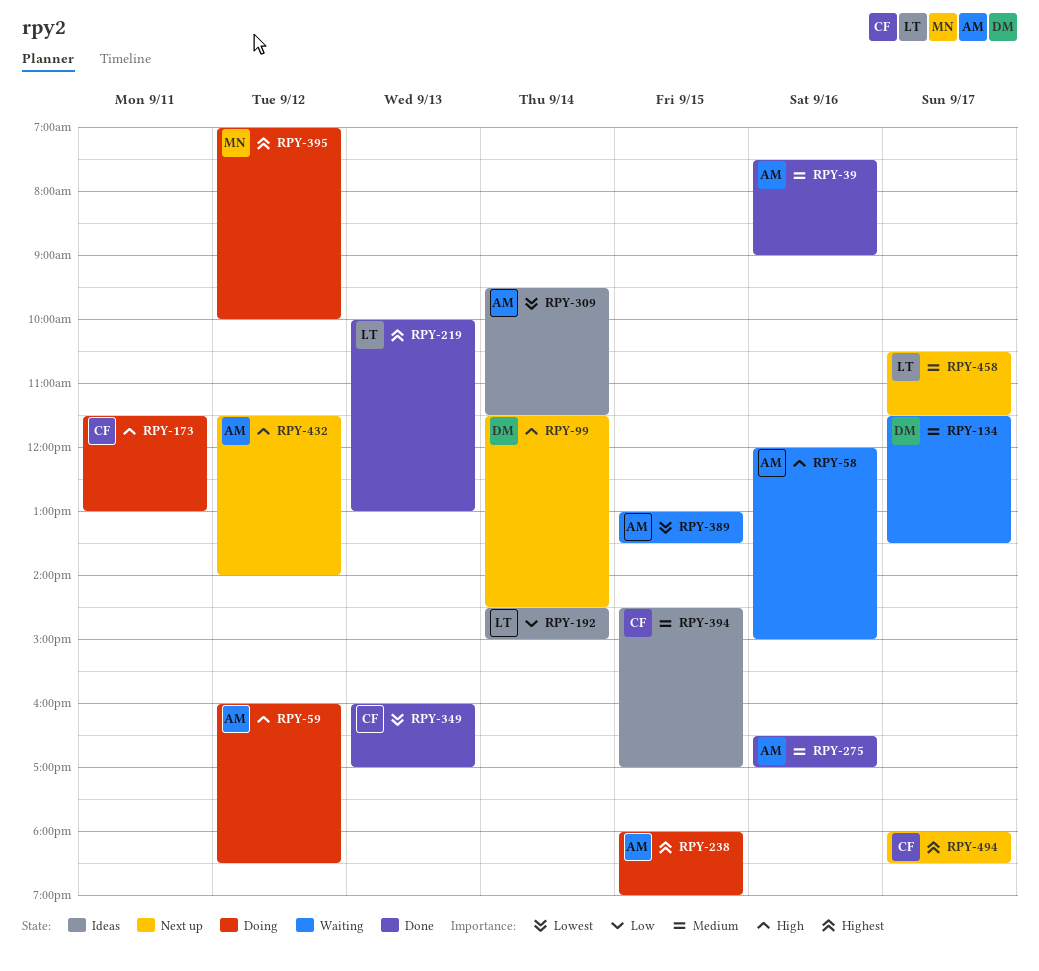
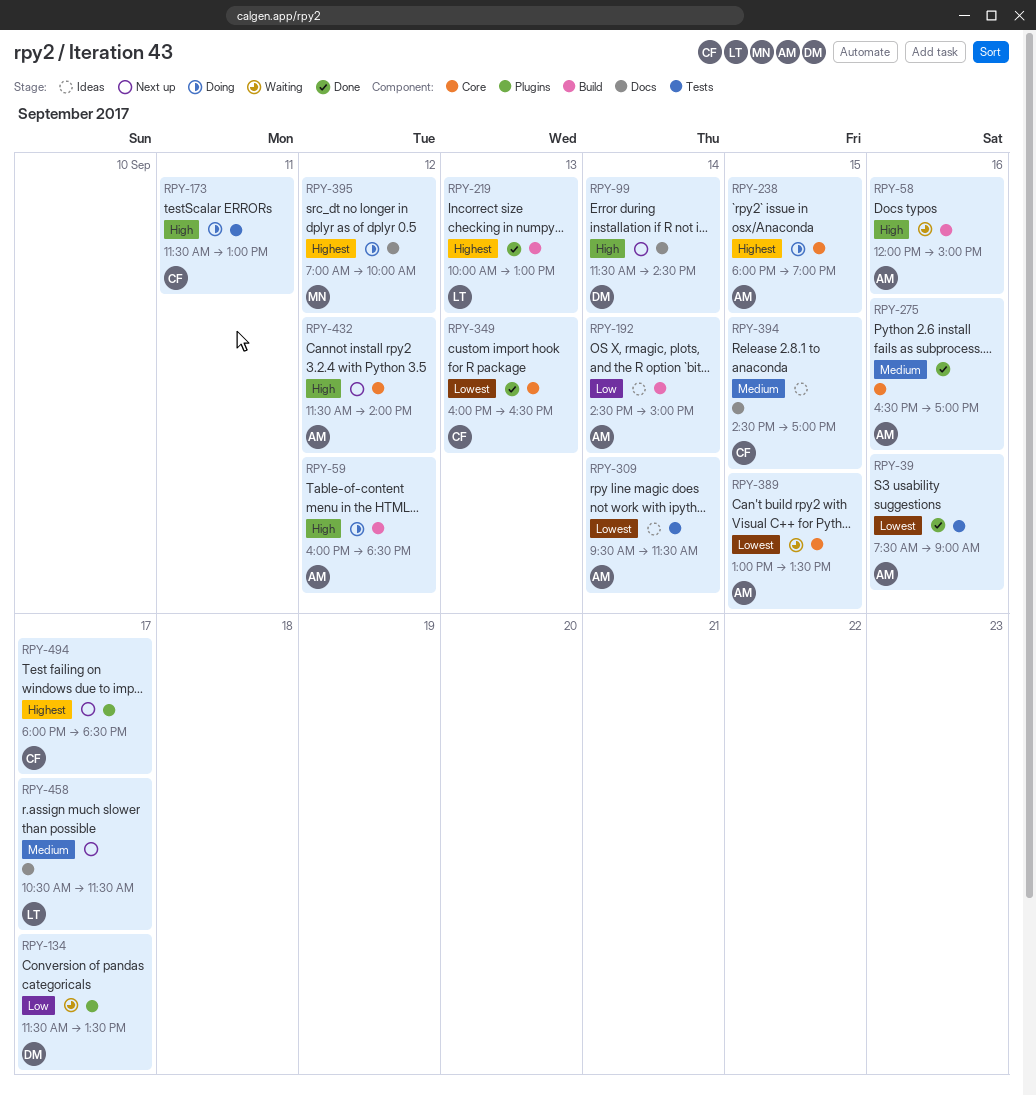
RPY-39, priority: Medium -> Lowest
RPY-134, priority: Medium -> Low
RPY-192, owner: LT -> AM
RPY-349, ends: 17:00 -> 16:30

